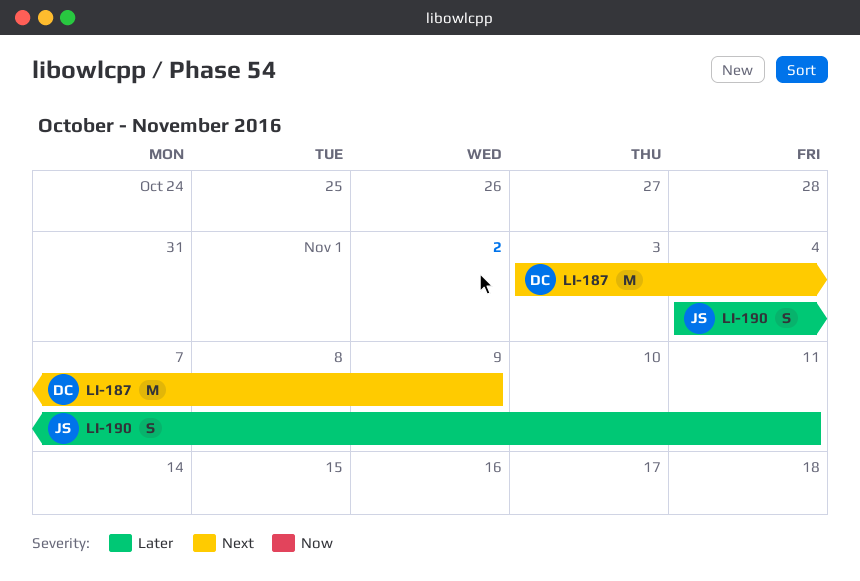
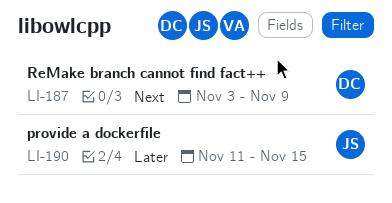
LI-190, start: Nov 4 -> Nov 11
LI-190, due: Nov 11 -> Nov 15

